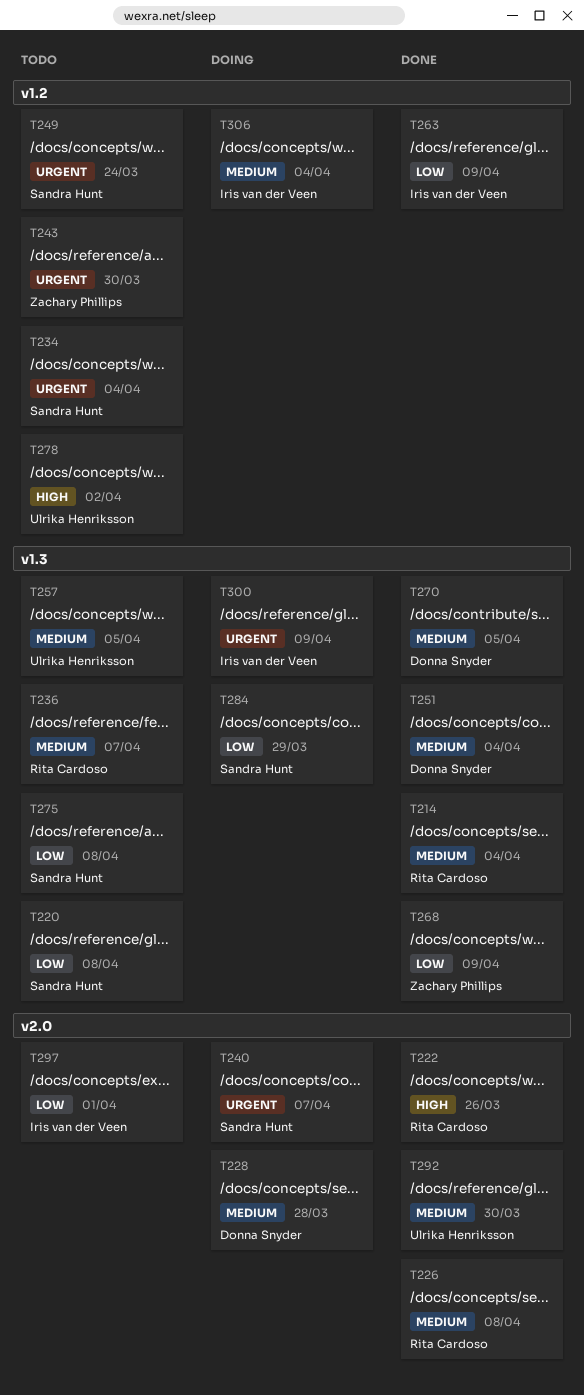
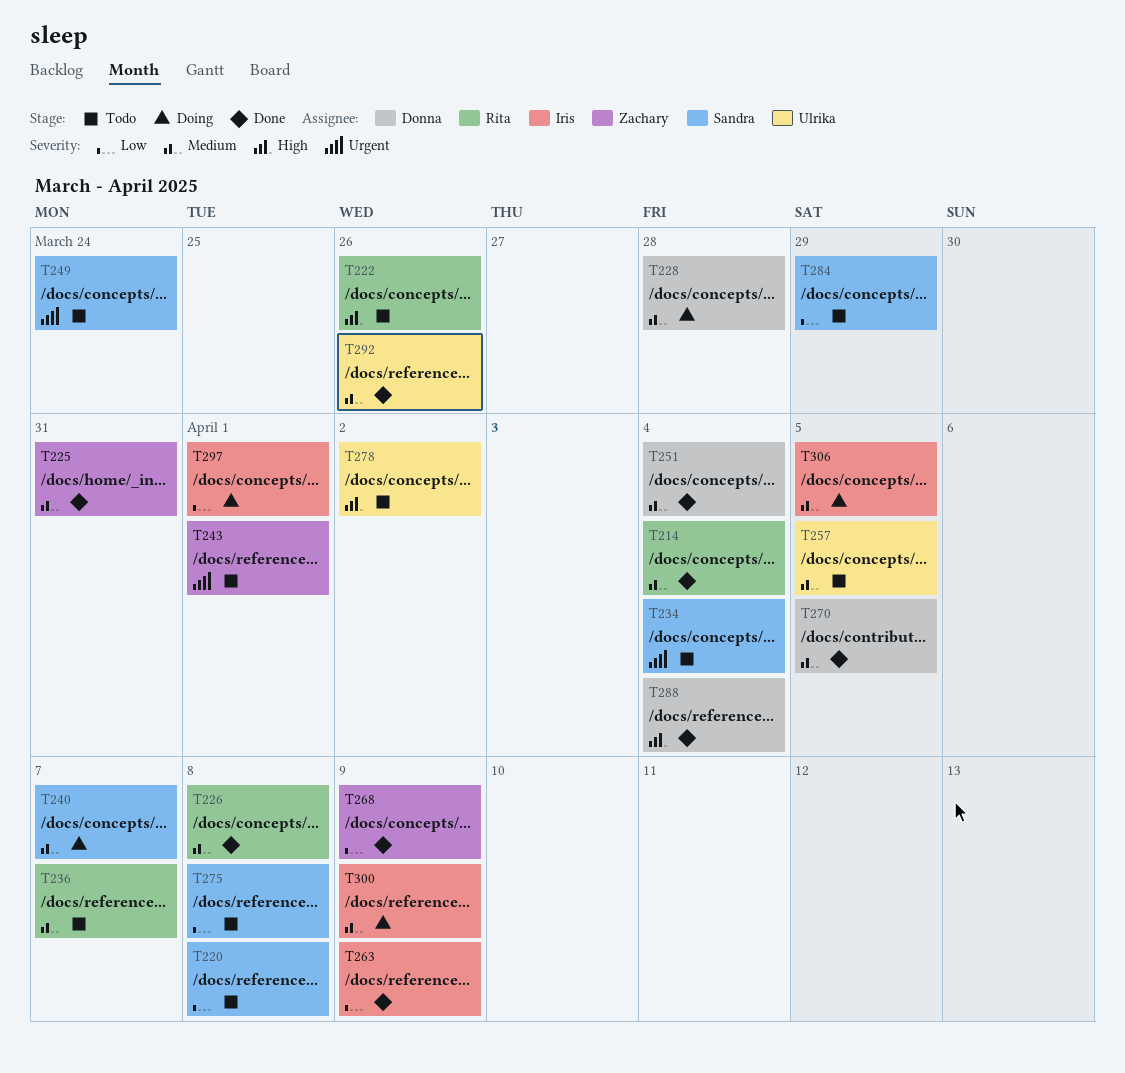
T222, status: Done -> Todo
T225: none -> present
T240, priority: Urgent -> Medium
T243, due: Mar 30 -> Apr 1
T284, status: Doing -> Todo
T288: none -> present
T292, due: Mar 30 -> Mar 26
T297, status: Todo -> Doing
T300, priority: Urgent -> Medium
T306, due: Apr 4 -> Apr 5

